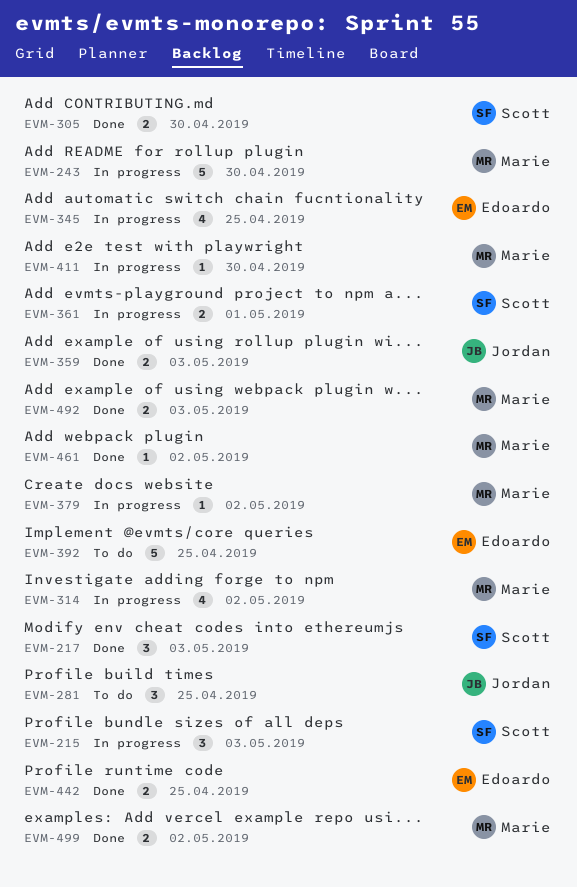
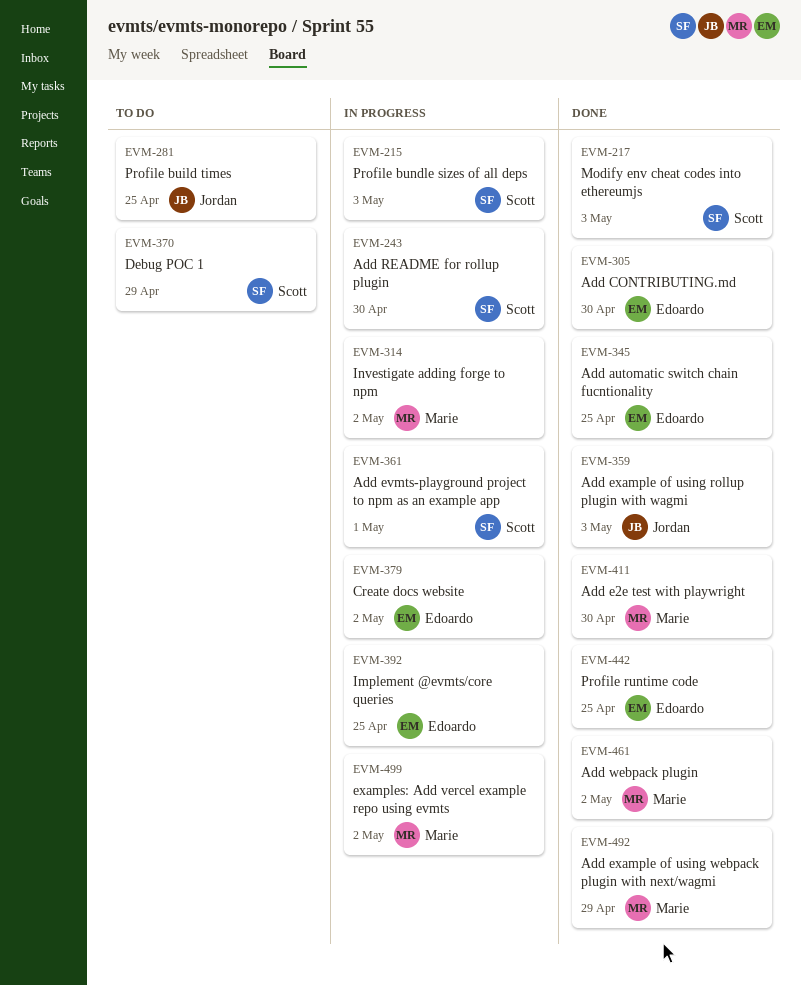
EVM-243, owner: Marie -> Scott
EVM-305, owner: Scott -> Edoardo
EVM-345, status: In progress -> Done
EVM-370: none -> present
EVM-379, owner: Marie -> Edoardo
EVM-392, status: To do -> In progress
EVM-411, status: In progress -> Done
EVM-492, due: May 3 -> Apr 29
EVM-499, status: Done -> In progress

